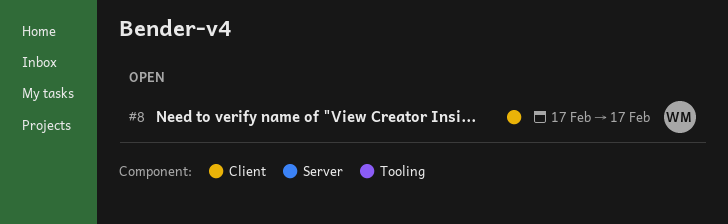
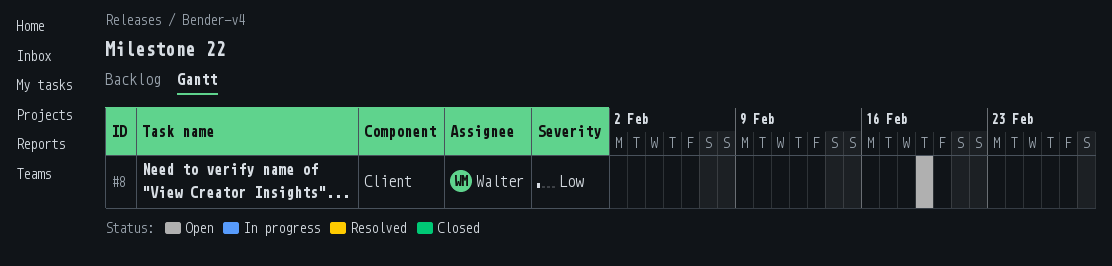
#8, start: Feb 17 -> Feb 19
#8, due: Feb 17 -> Feb 19

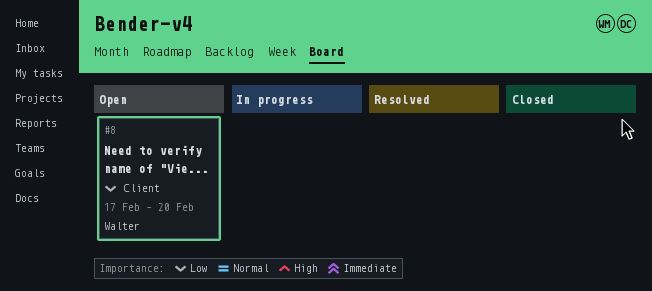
#8, start: Feb 19 -> Feb 17
#8, due: Feb 19 -> Feb 20

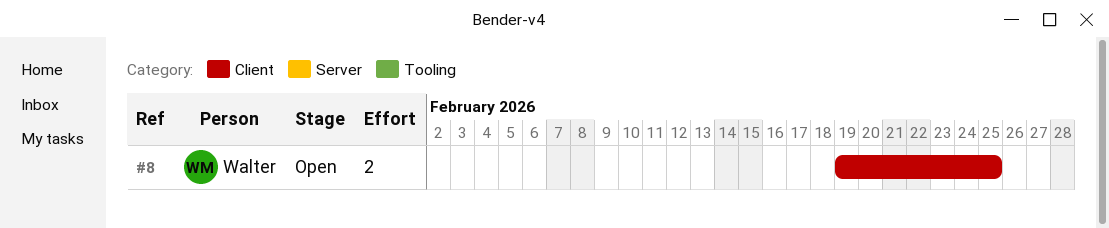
#8, start: Feb 17 -> Feb 19
#8, due: Feb 20 -> Feb 25

